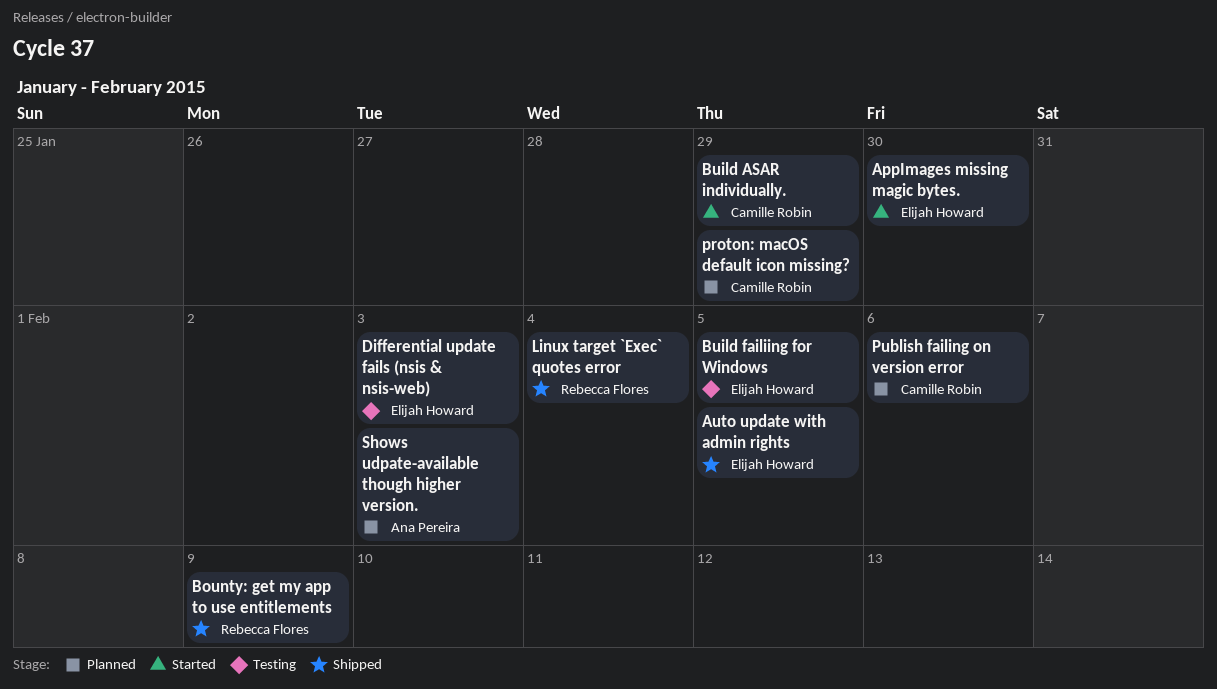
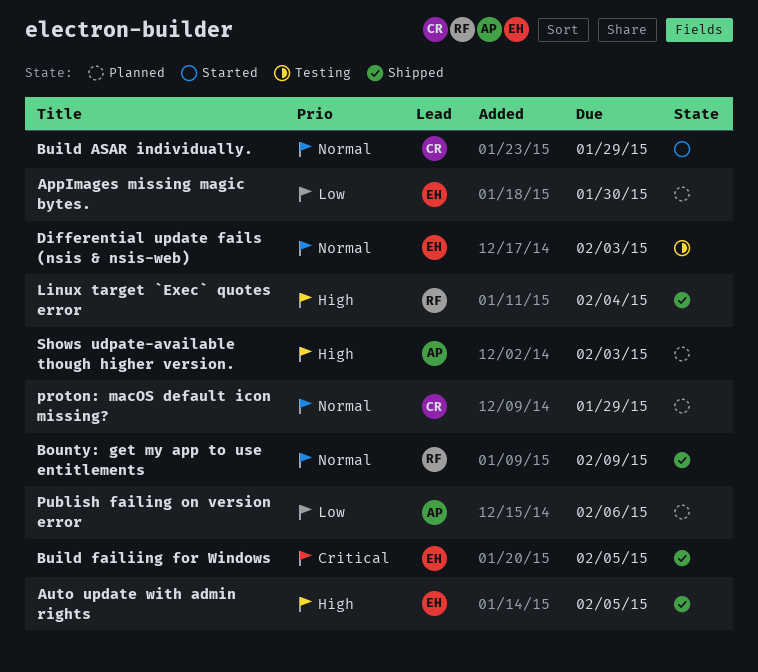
AppImages missing magic bytes., status: Started -> Planned
Build failiing for Windows, status: Testing -> Shipped
Publish failing on version error, owner: Camille Robin -> Ana Pereira

